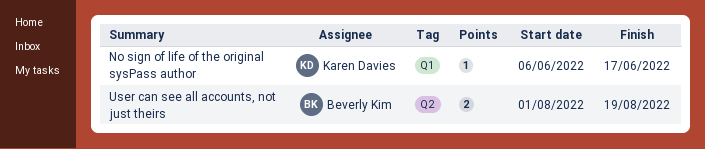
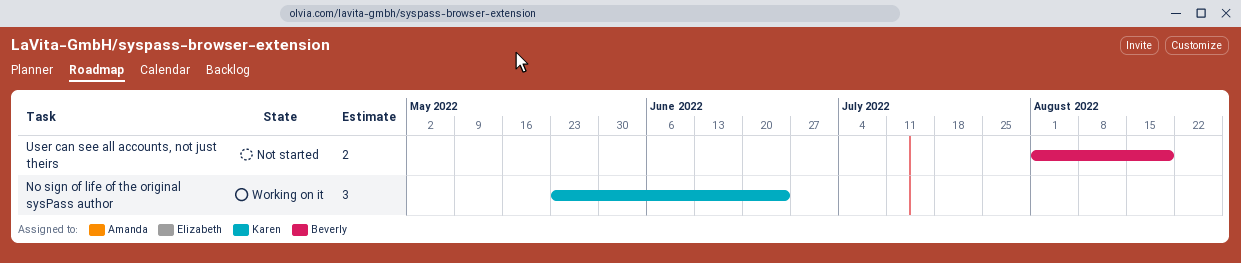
No sign of life of the original sysPass author, estimate: 1 -> 3
No sign of life of the original sysPass author, start: Jun 6 -> May 23
No sign of life of the original sysPass author, due: Jun 17 -> Jun 24

